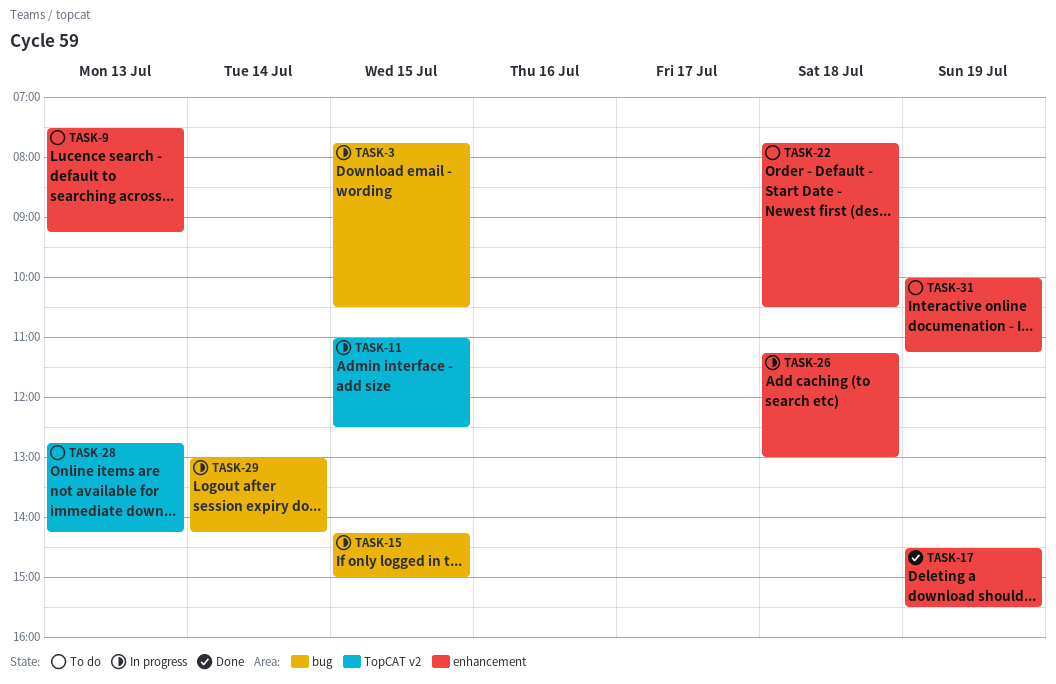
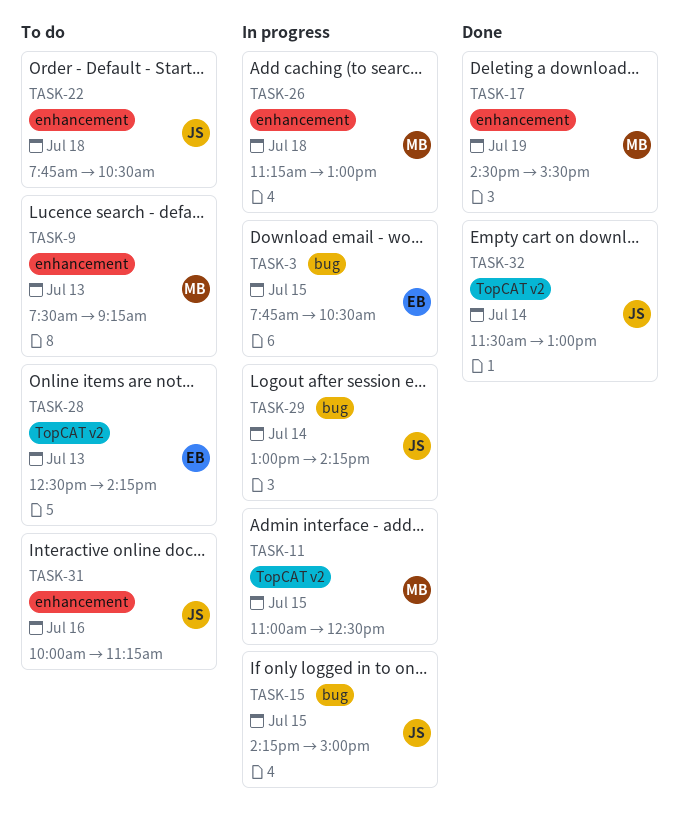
TASK-28, begins: 12:45 -> 12:30
TASK-31, day: Jul 19 -> Jul 16
TASK-32: none -> present

